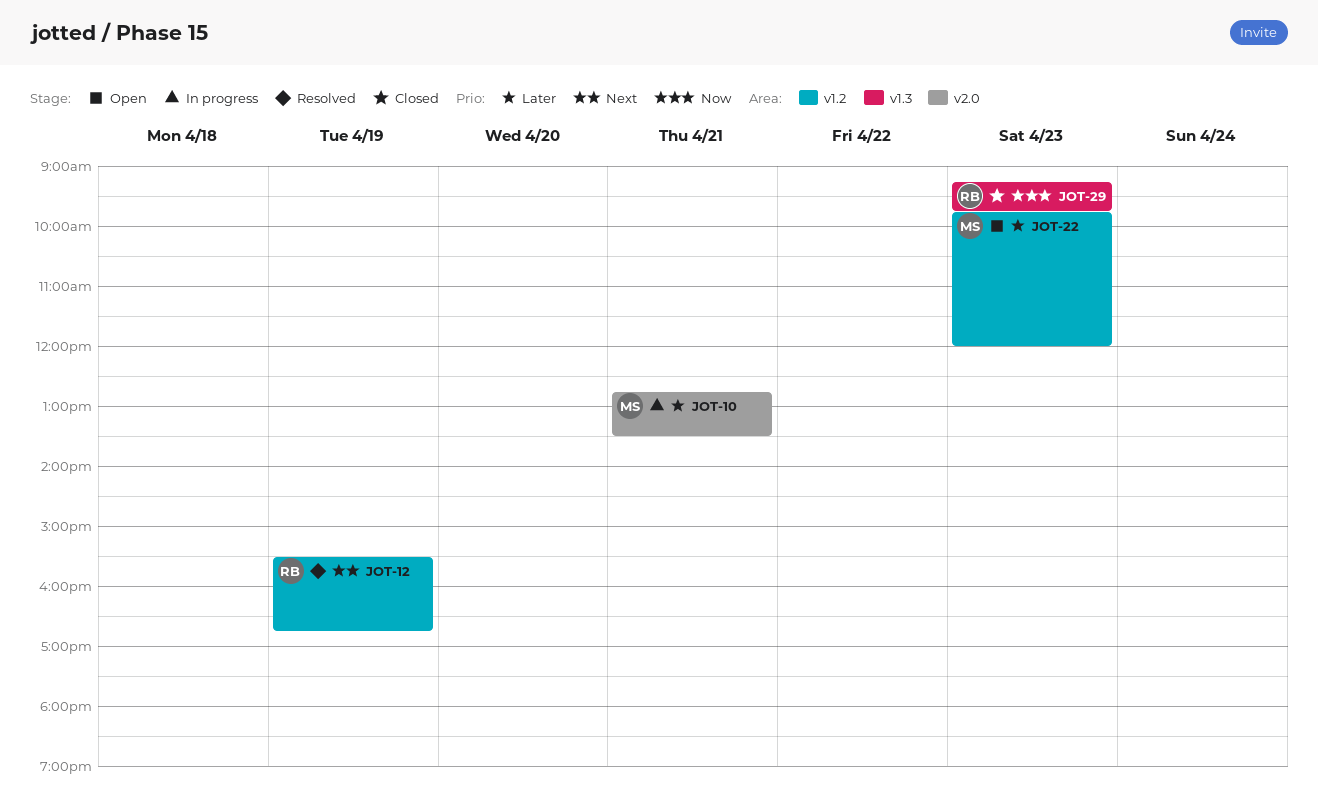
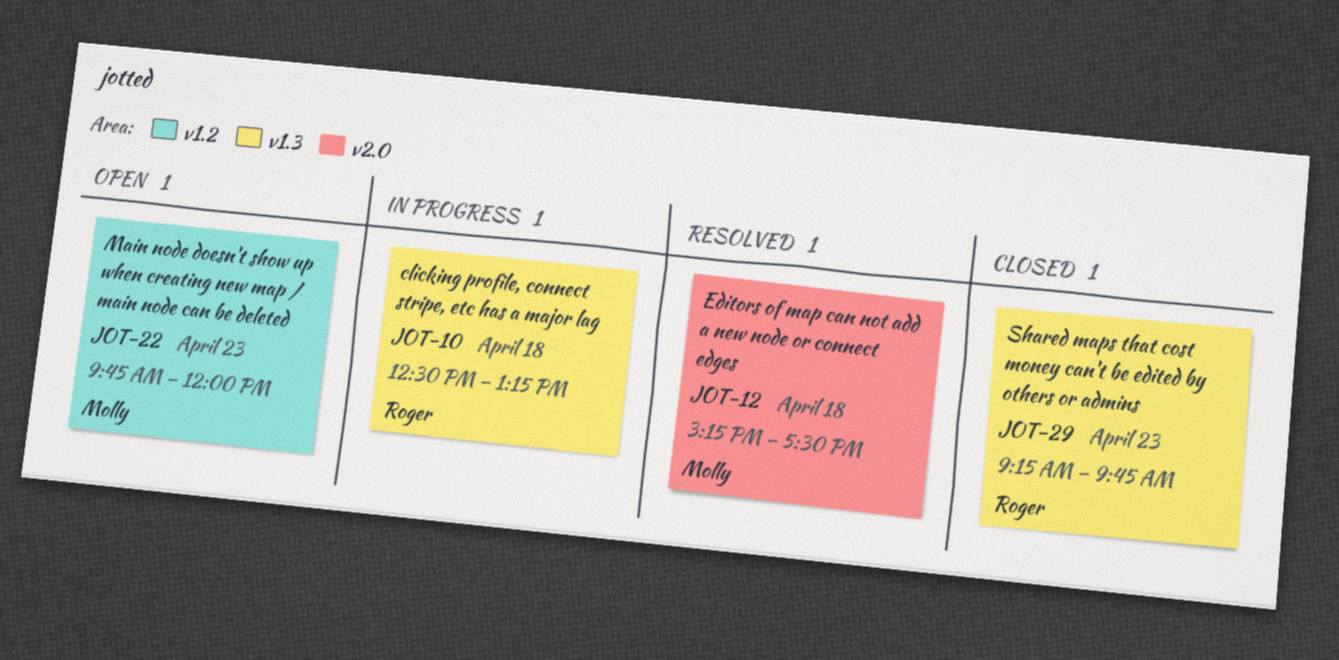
JOT-10, owner: Molly -> Roger
JOT-10, label: v2.0 -> v1.3
JOT-10, day: Apr 21 -> Apr 18
JOT-10, begins: 12:45 -> 12:30
JOT-10, ends: 13:30 -> 13:15
JOT-12, owner: Roger -> Molly
JOT-12, label: v1.2 -> v2.0
JOT-12, day: Apr 19 -> Apr 18
JOT-12, begins: 15:30 -> 15:15
JOT-12, ends: 16:45 -> 17:30

